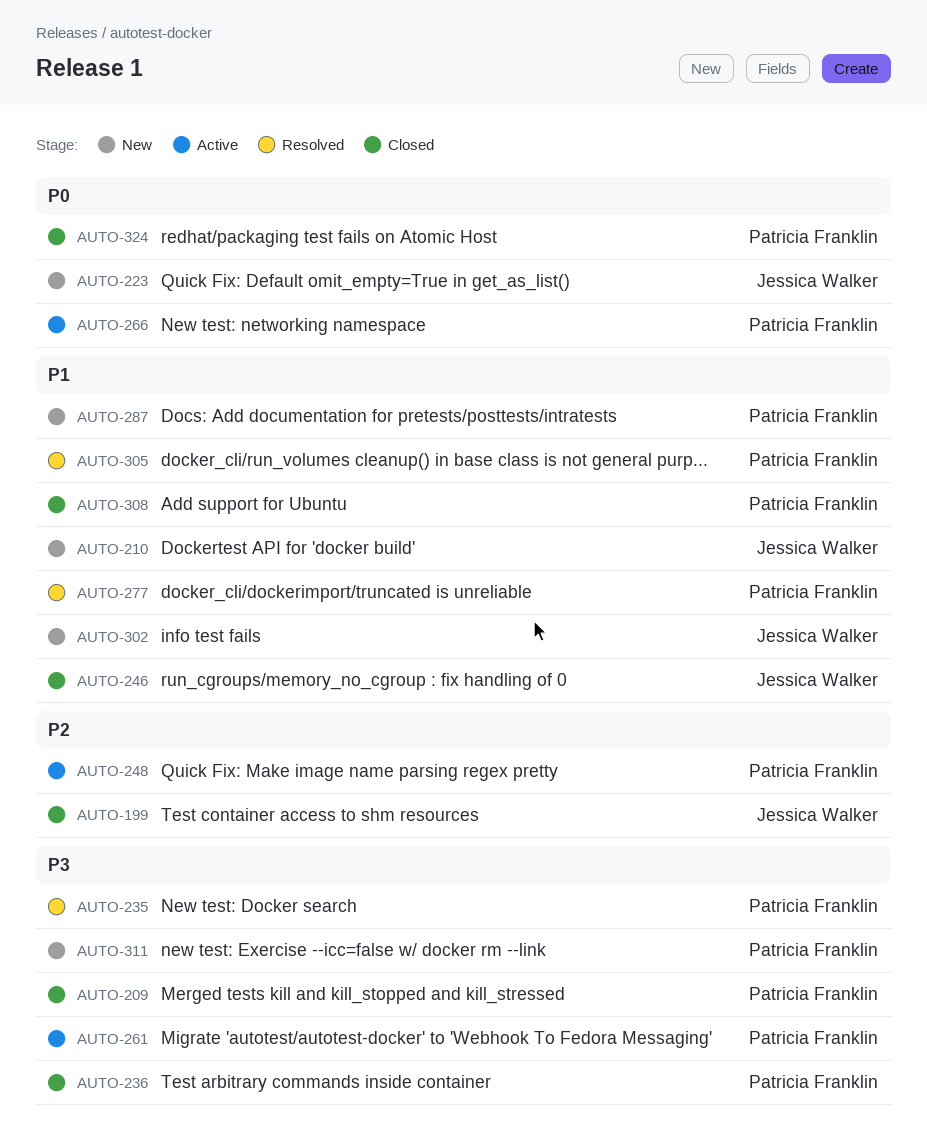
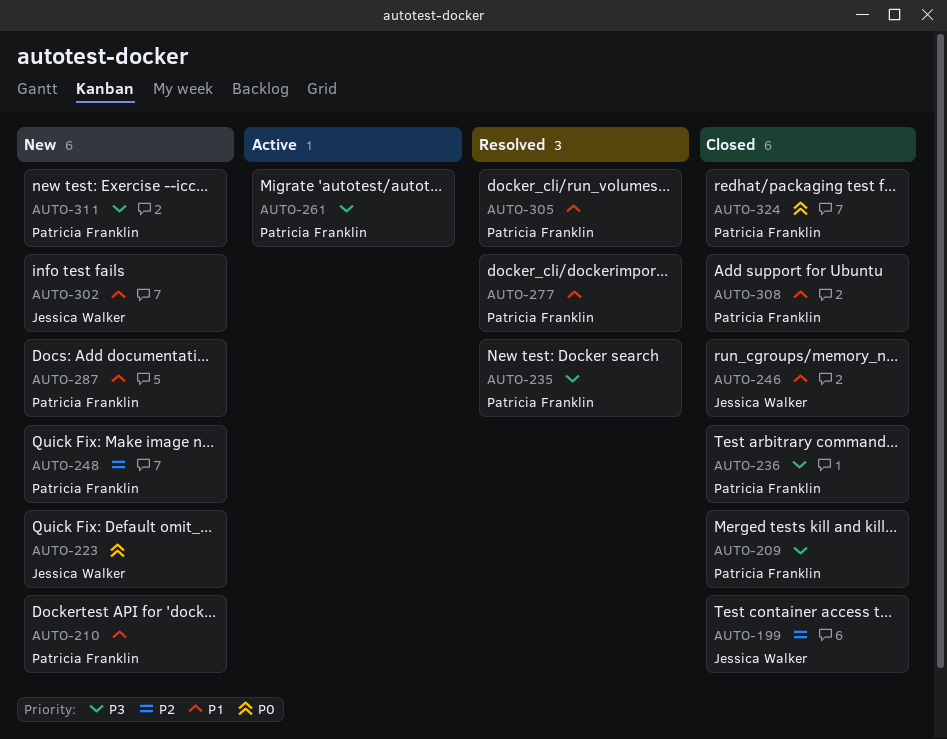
AUTO-210, owner: Jessica Walker -> Patricia Franklin
AUTO-248, status: Active -> New
AUTO-266: present -> none

